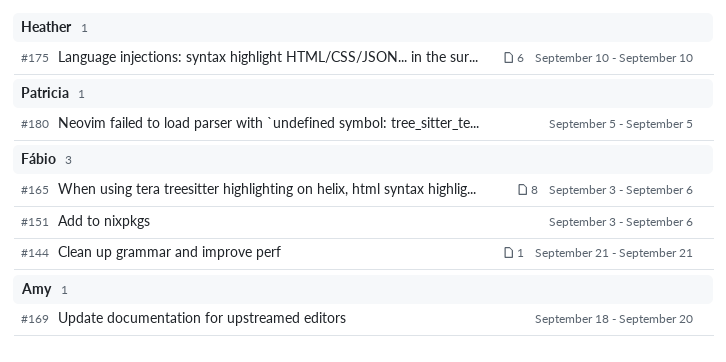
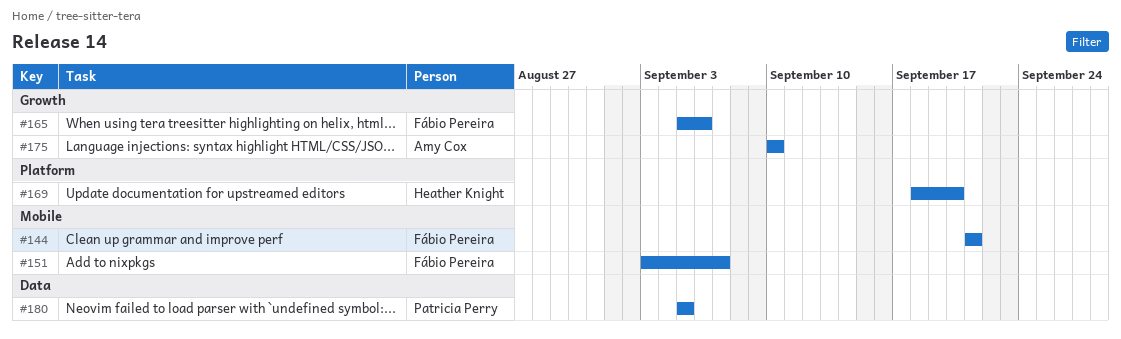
#151, due: Sep 6 -> Sep 7
#165, start: Sep 3 -> Sep 5
#169, owner: Amy Cox -> Heather Knight
#175, owner: Heather Knight -> Amy Cox

